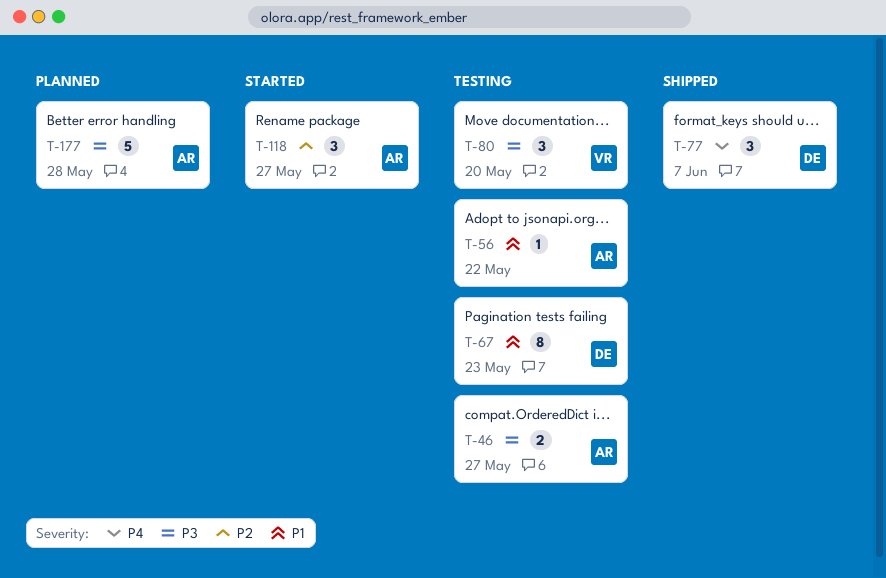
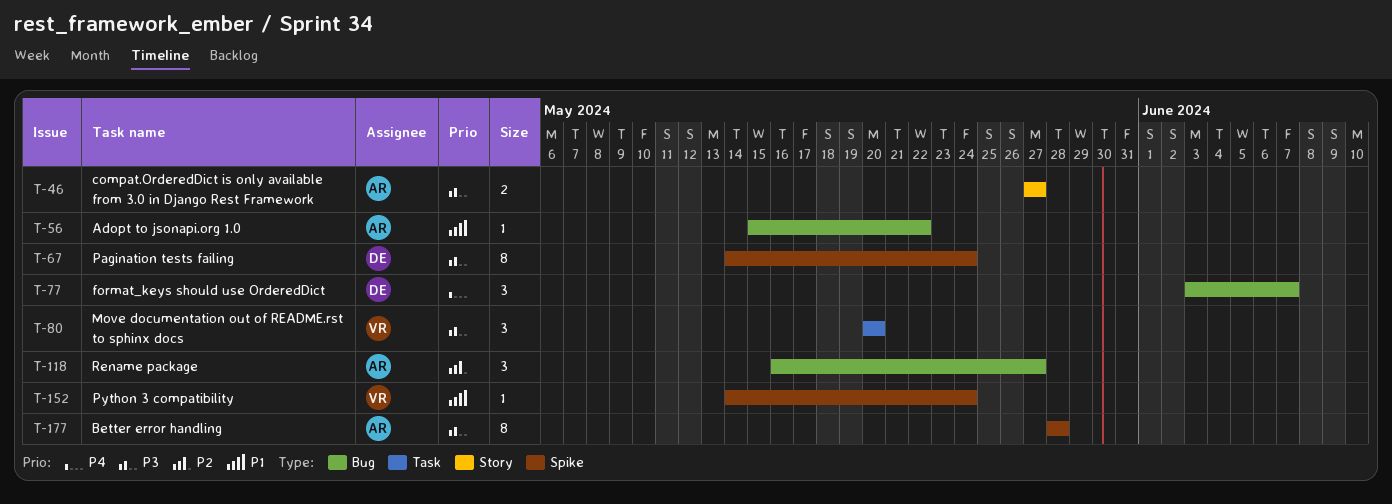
T-67, priority: P1 -> P3
T-67, due: May 23 -> May 24
T-152: none -> present
T-177, estimate: 5 -> 8

